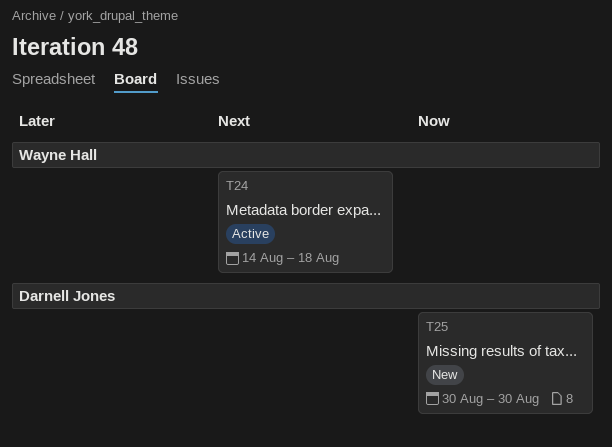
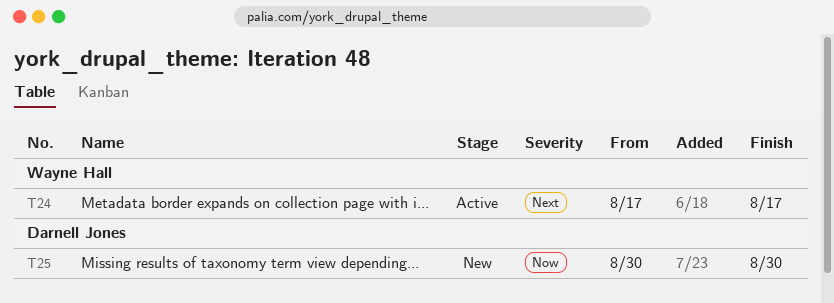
T24, start: Aug 14 -> Aug 17
T24, due: Aug 18 -> Aug 17

